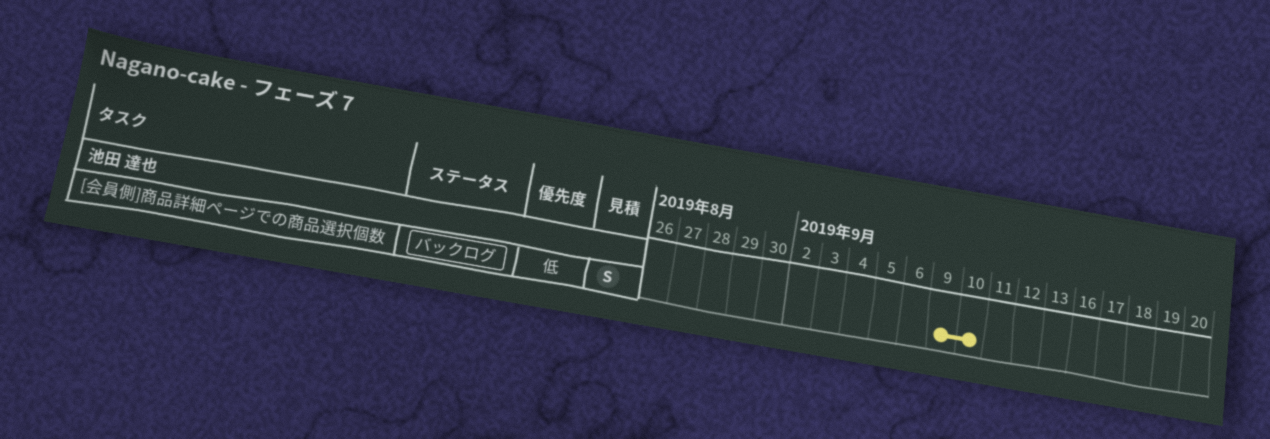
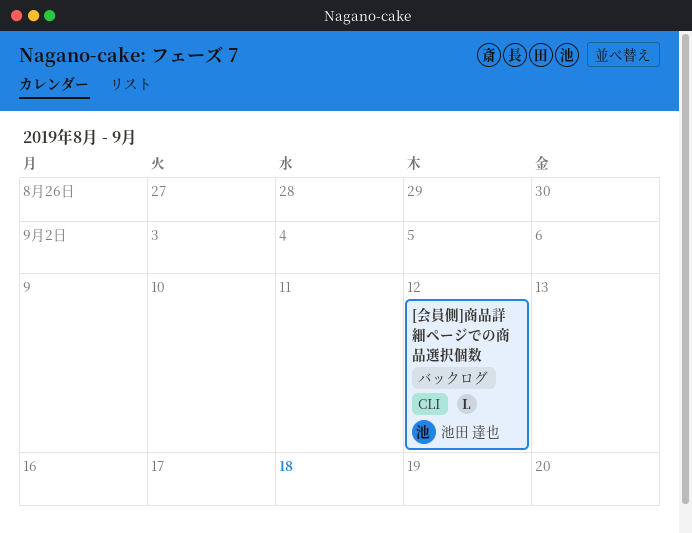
[会員側]商品詳細ページでの商品選択個数, estimate: S -> L
[会員側]商品詳細ページでの商品選択個数, due: Sep 10 -> Sep 12

